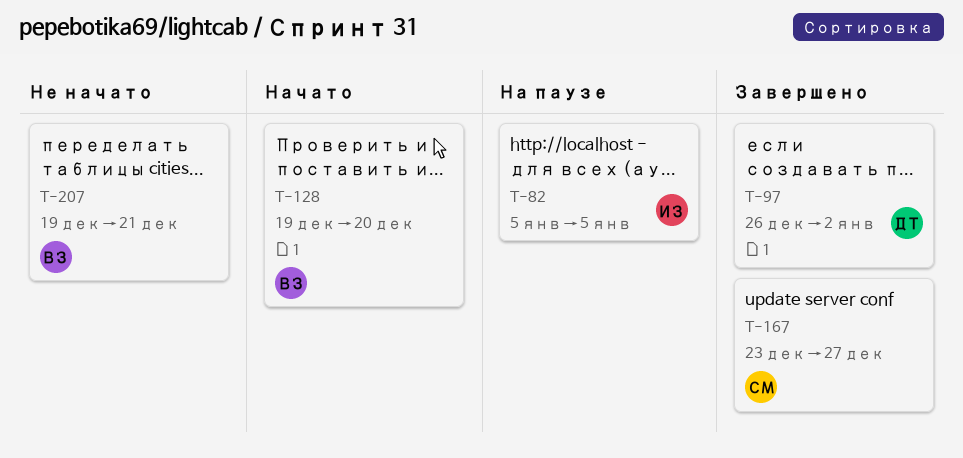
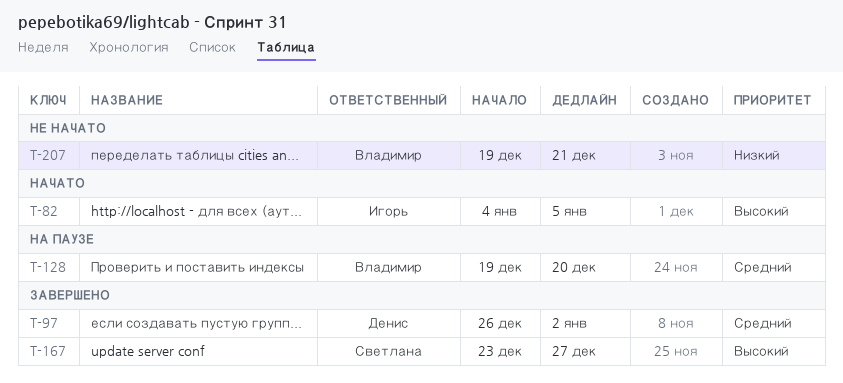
T-82, status: На паузе -> Начато
T-82, start: Jan 5 -> Jan 4
T-128, status: Начато -> На паузе

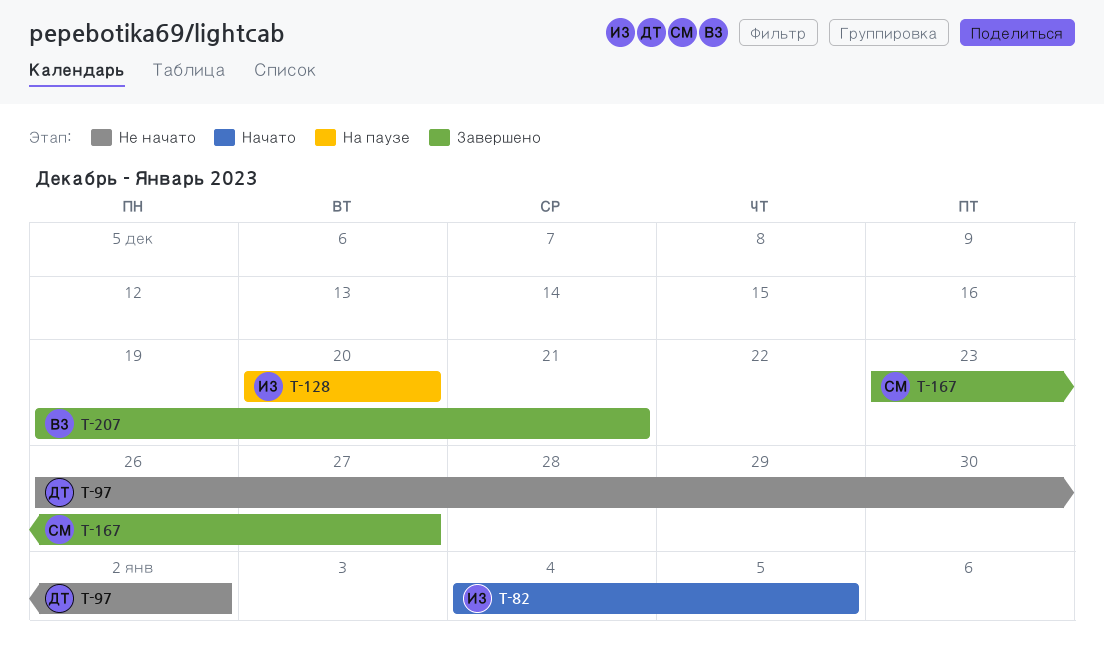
T-97, status: Завершено -> Не начато
T-128, owner: Владимир -> Игорь
T-128, start: Dec 19 -> Dec 20
T-207, status: Не начато -> Завершено

